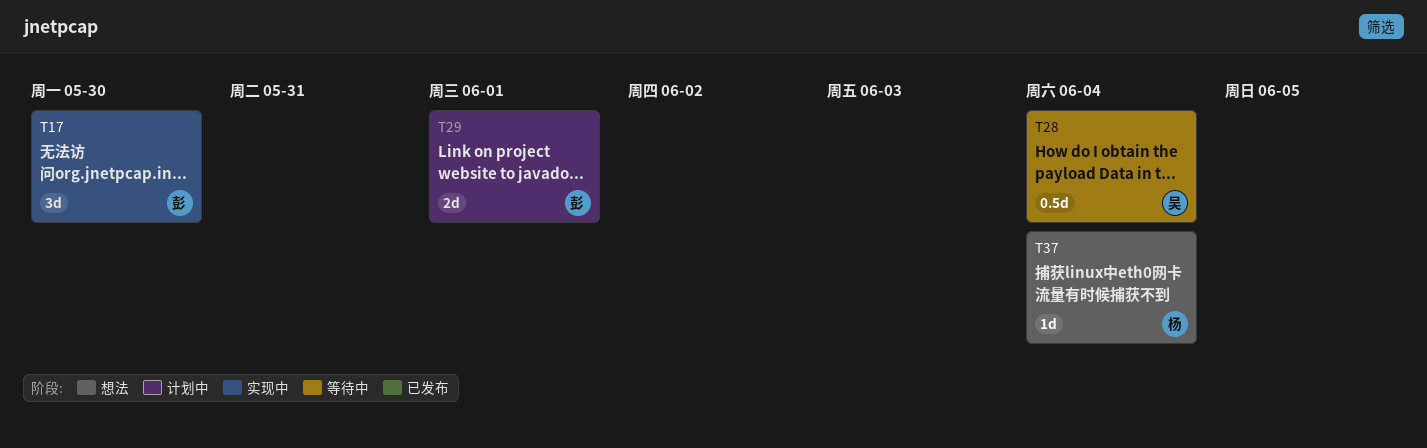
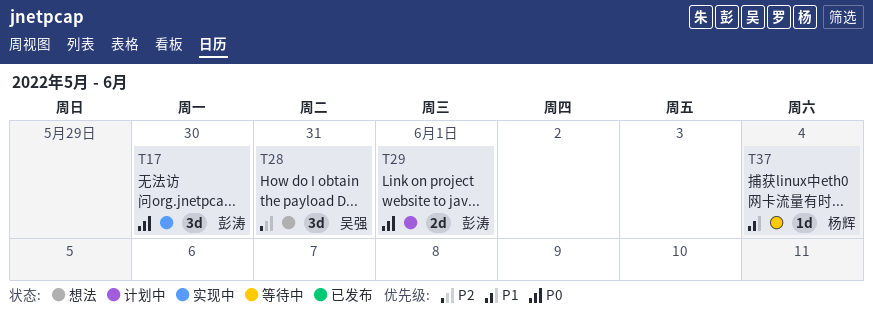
T28, status: 等待中 -> 想法
T28, estimate: 0.5d -> 3d
T28, due: Jun 4 -> May 31
T37, status: 想法 -> 等待中

